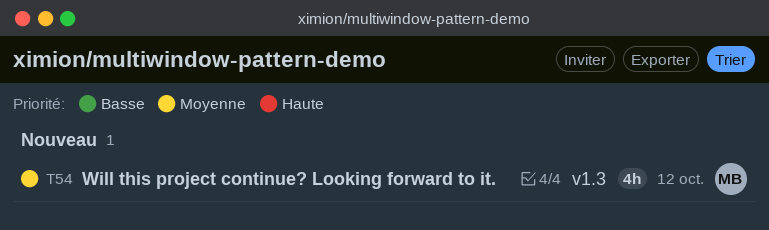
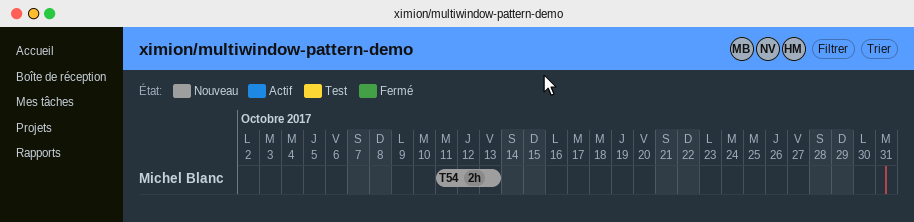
T54, estimate: 4h -> 2h
T54, due: Oct 12 -> Oct 13

